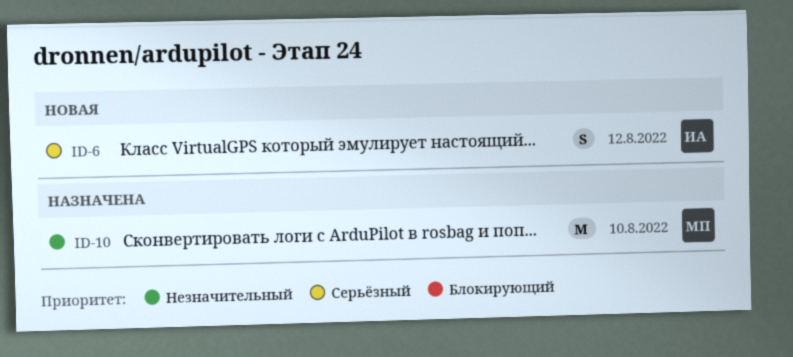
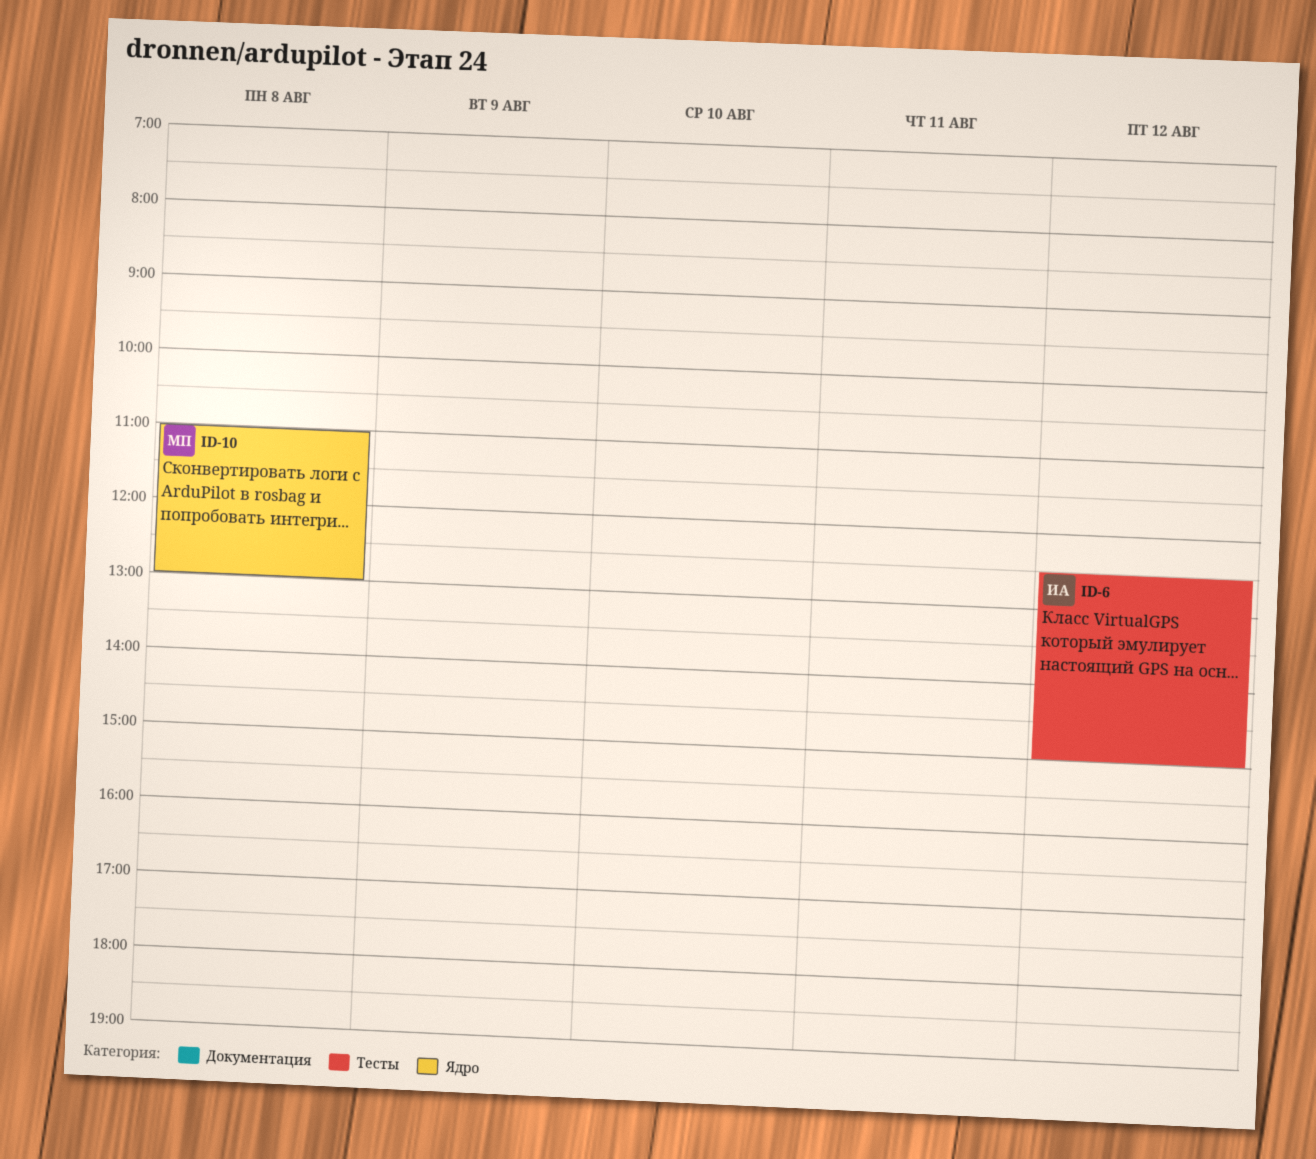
ID-10, day: Aug 10 -> Aug 8

